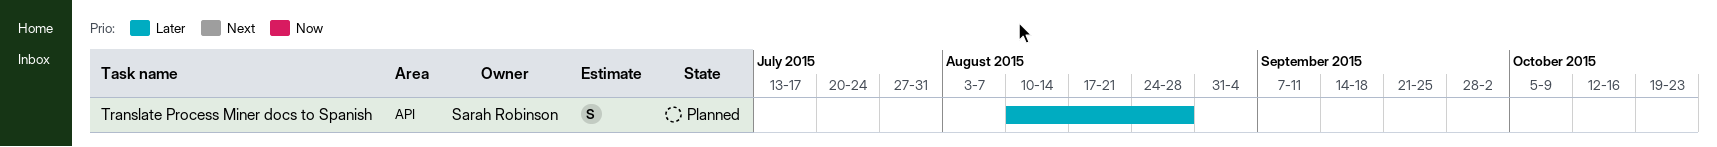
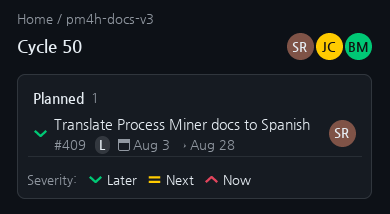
Translate Process Miner docs to Spanish, estimate: S -> L
Translate Process Miner docs to Spanish, start: Aug 10 -> Aug 3

